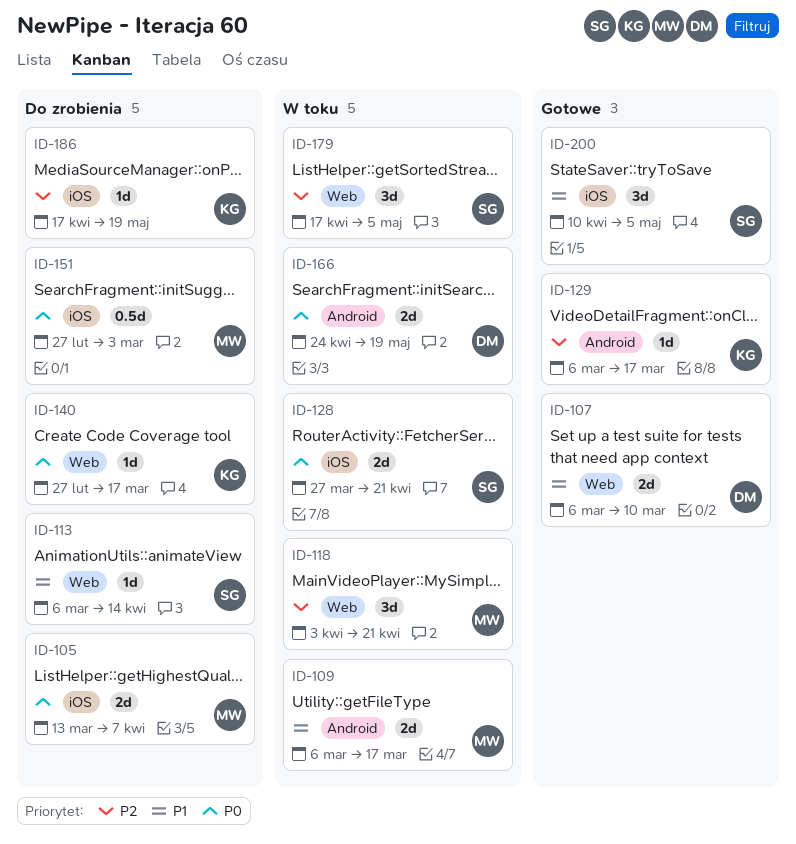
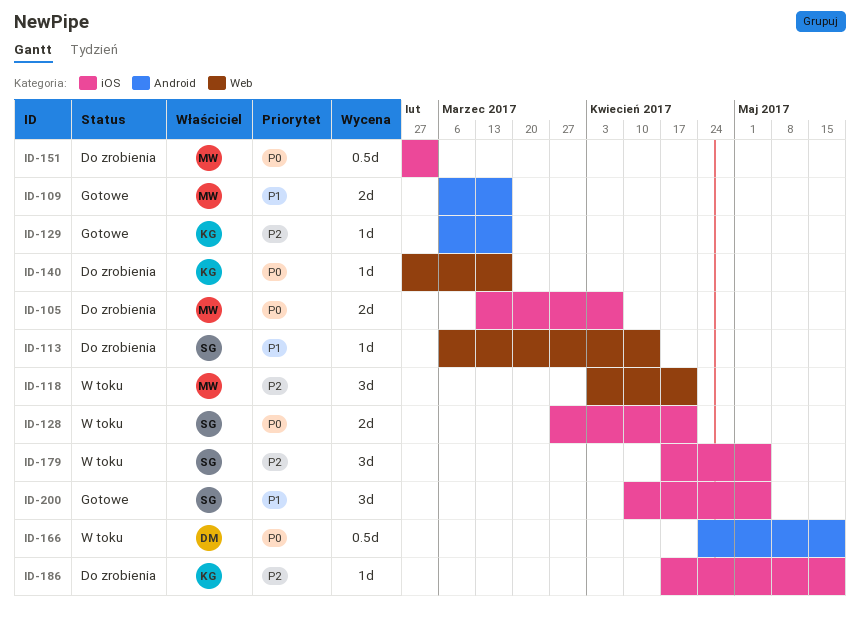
ID-107: present -> none
ID-109, status: W toku -> Gotowe
ID-166, estimate: 2d -> 0.5d
ID-179, label: Web -> iOS

